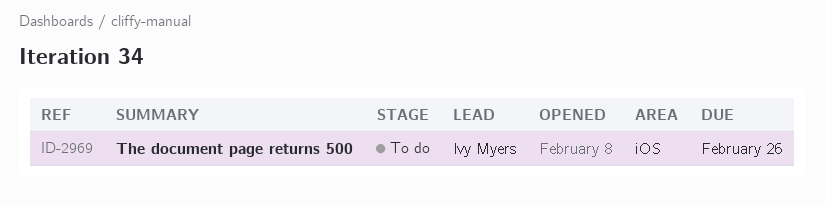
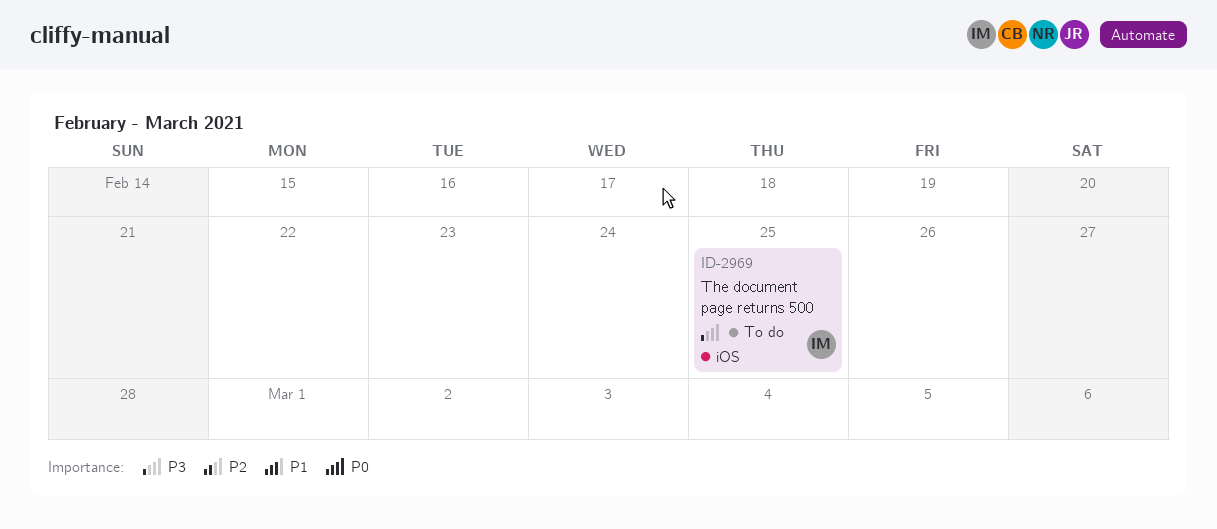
ID-2969, due: Feb 26 -> Feb 25

